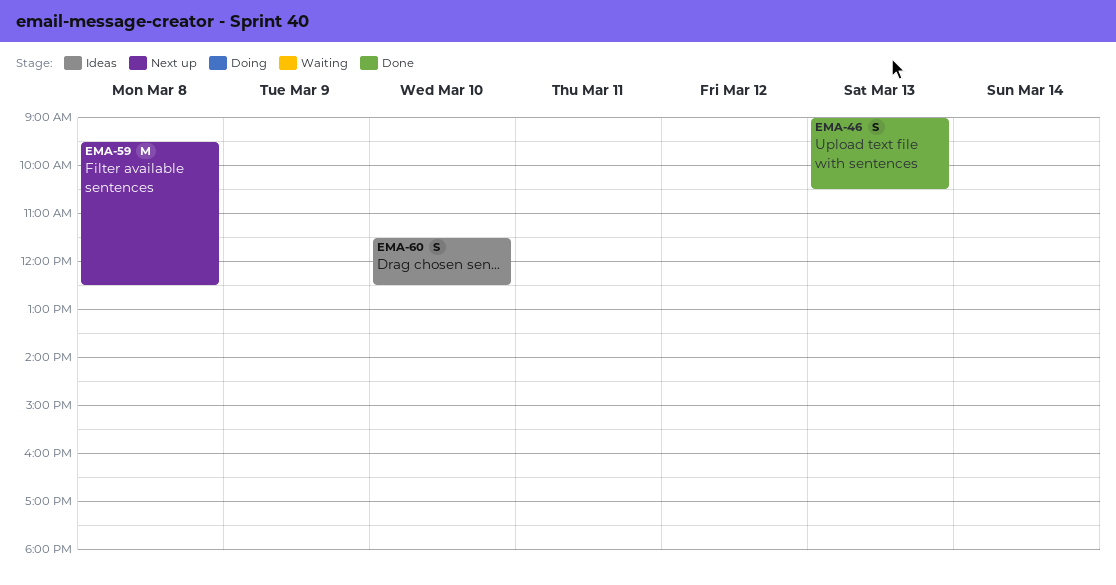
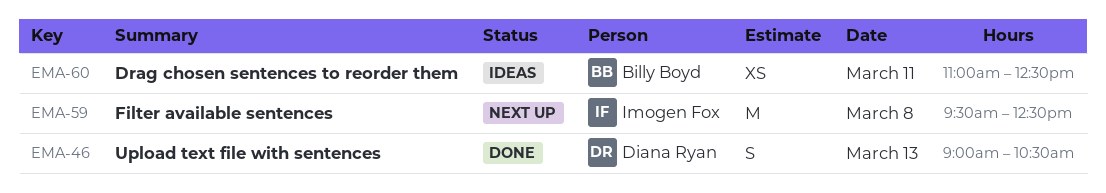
EMA-60, estimate: S -> XS
EMA-60, day: Mar 10 -> Mar 11
EMA-60, begins: 11:30 -> 11:00

